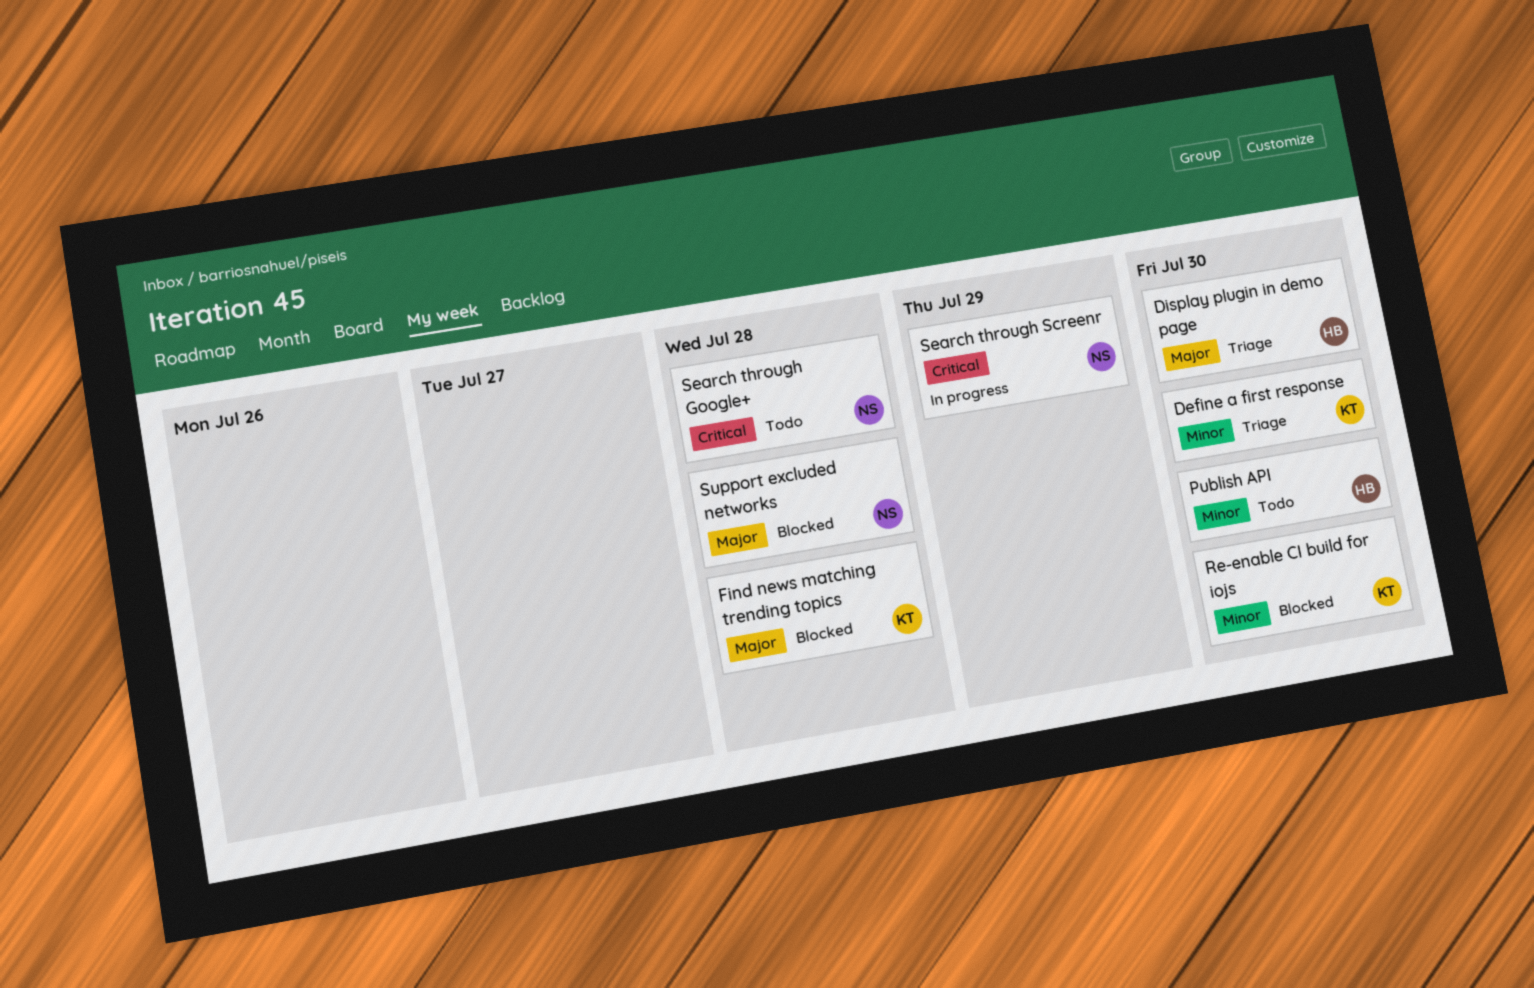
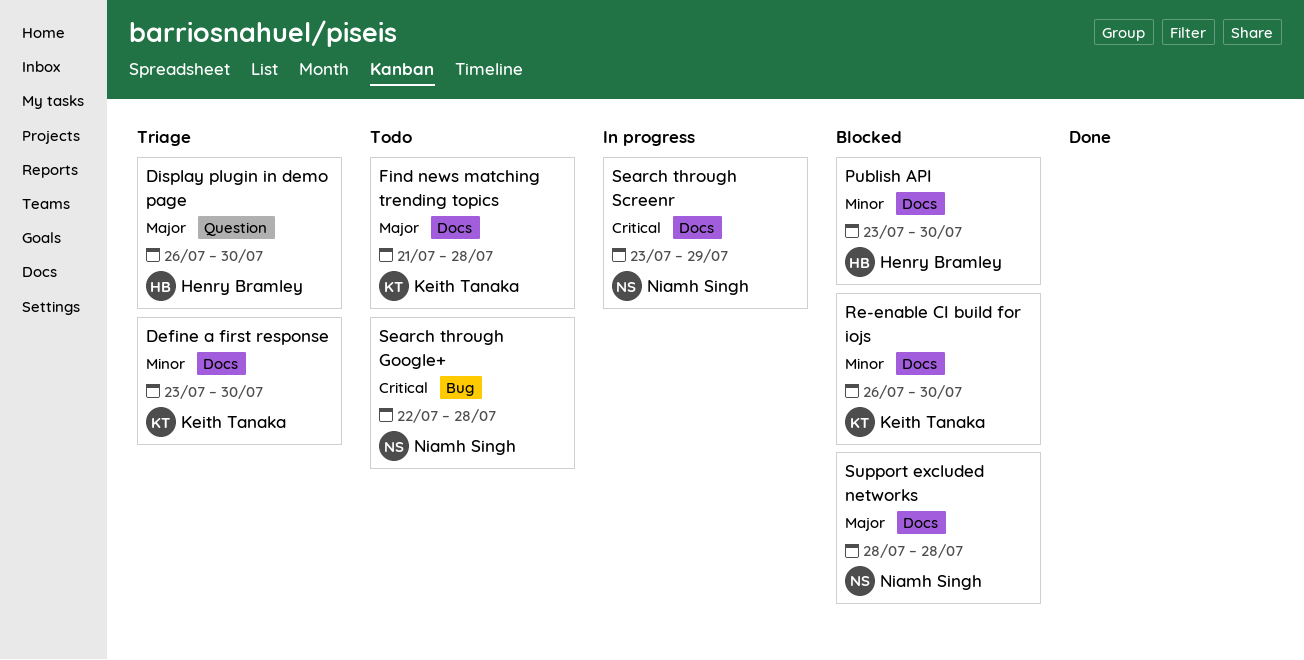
Find news matching trending topics, status: Blocked -> Todo
Publish API, status: Todo -> Blocked

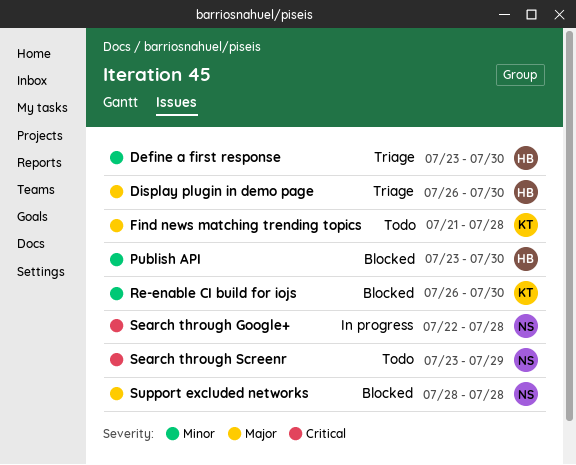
Define a first response, owner: Keith Tanaka -> Henry Bramley
Search through Google+, status: Todo -> In progress
Search through Screenr, status: In progress -> Todo

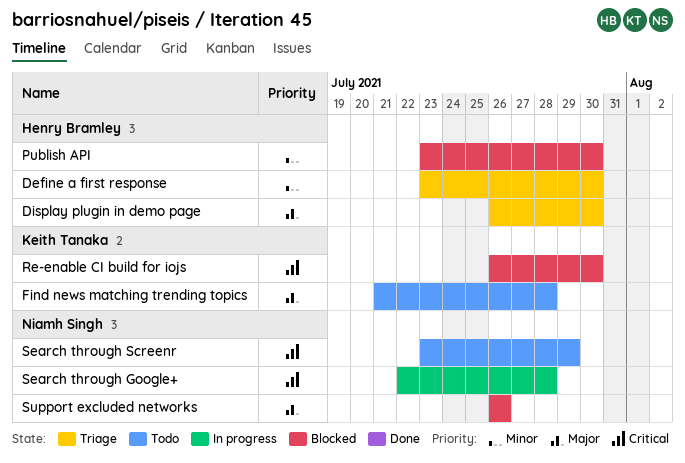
Re-enable CI build for iojs, priority: Minor -> Critical
Support excluded networks, start: Jul 28 -> Jul 26
Support excluded networks, due: Jul 28 -> Jul 26

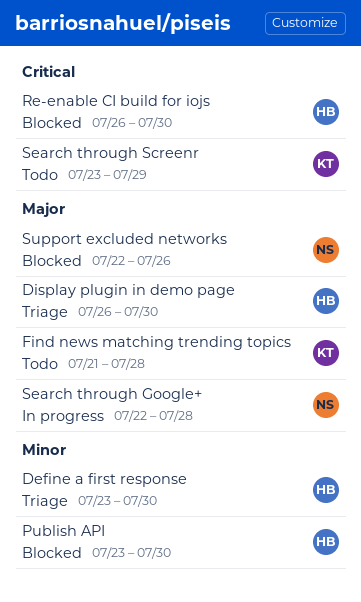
Re-enable CI build for iojs, owner: Keith Tanaka -> Henry Bramley
Search through Google+, priority: Critical -> Major
Search through Screenr, owner: Niamh Singh -> Keith Tanaka
Support excluded networks, start: Jul 26 -> Jul 22

